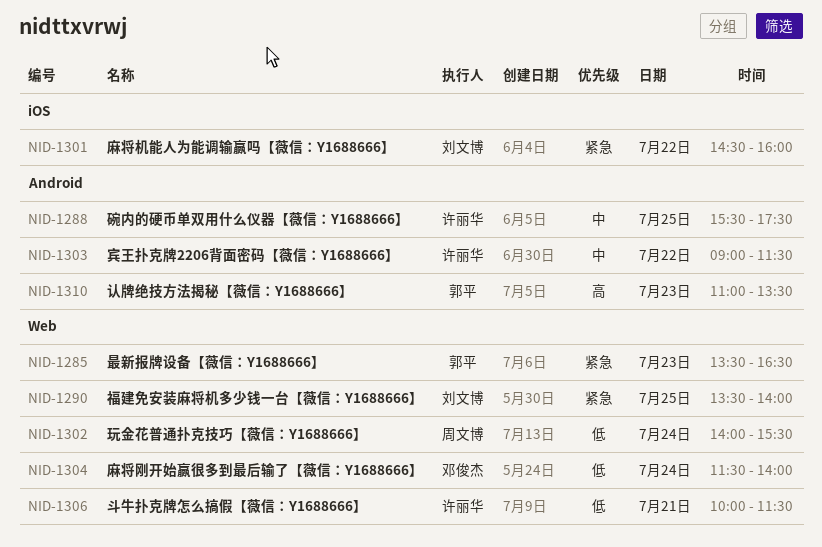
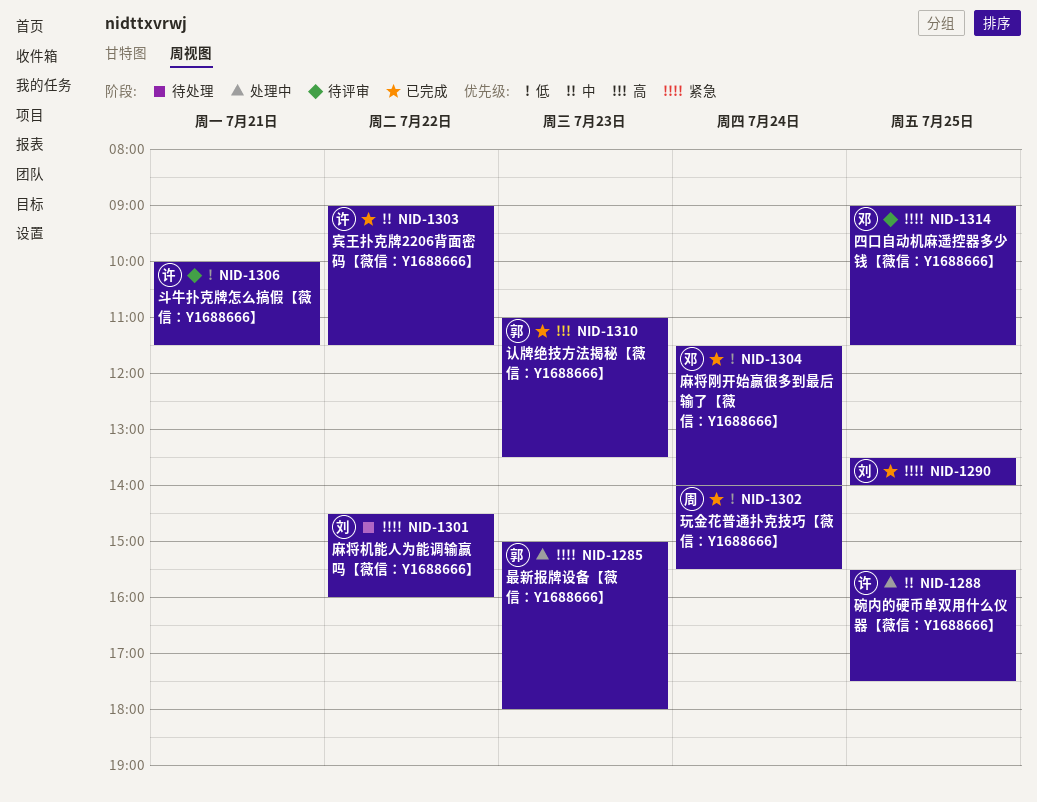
NID-1285, begins: 13:30 -> 15:00
NID-1285, ends: 16:30 -> 18:00
NID-1314: none -> present

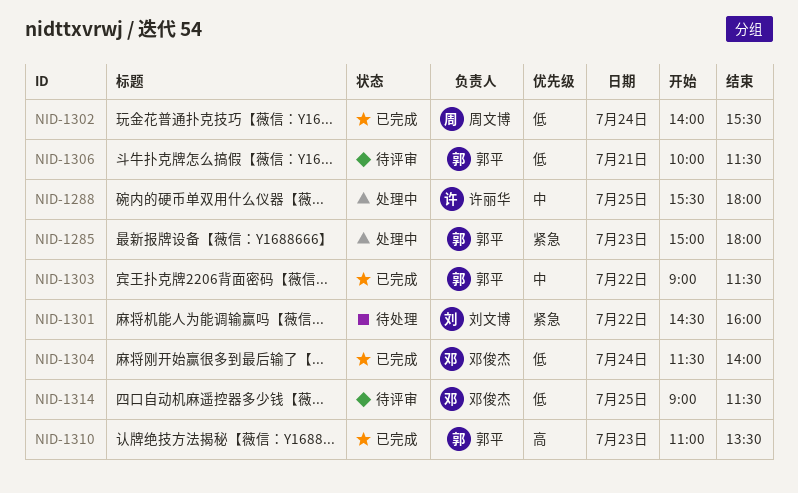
NID-1288, ends: 17:30 -> 18:00
NID-1290: present -> none
NID-1303, owner: 许丽华 -> 郭平
NID-1306, owner: 许丽华 -> 郭平
NID-1314, priority: 紧急 -> 低

